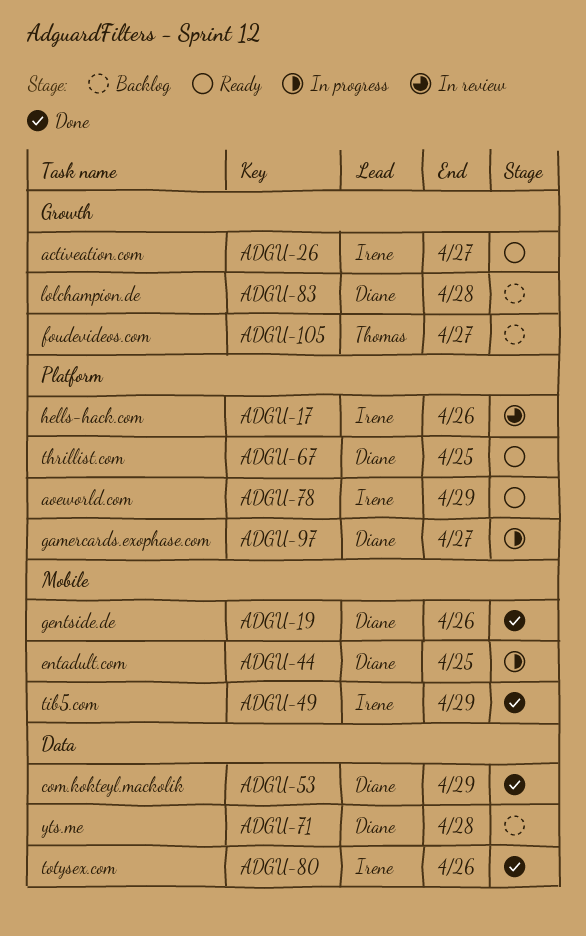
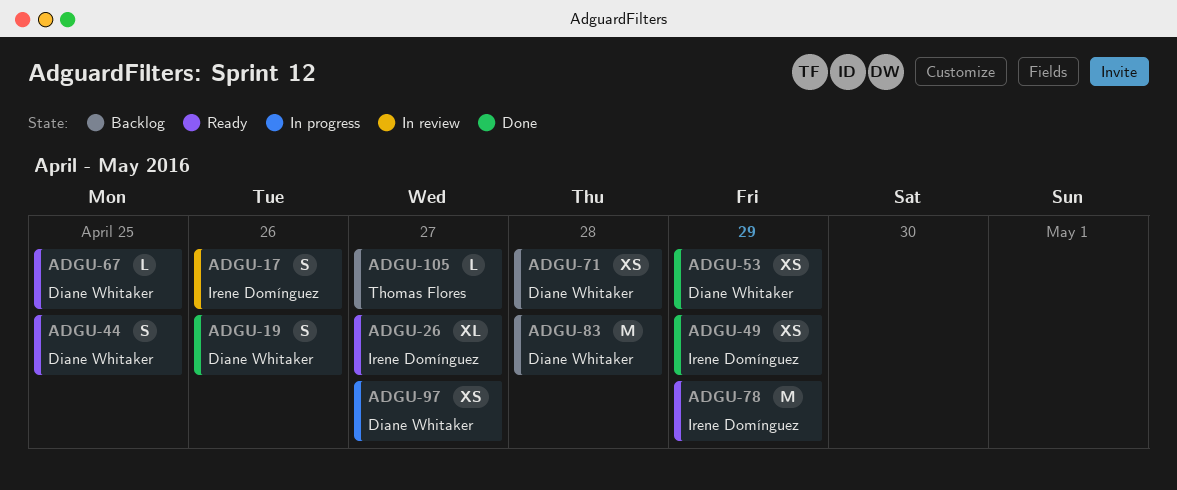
ADGU-44, status: In progress -> Ready
ADGU-80: present -> none

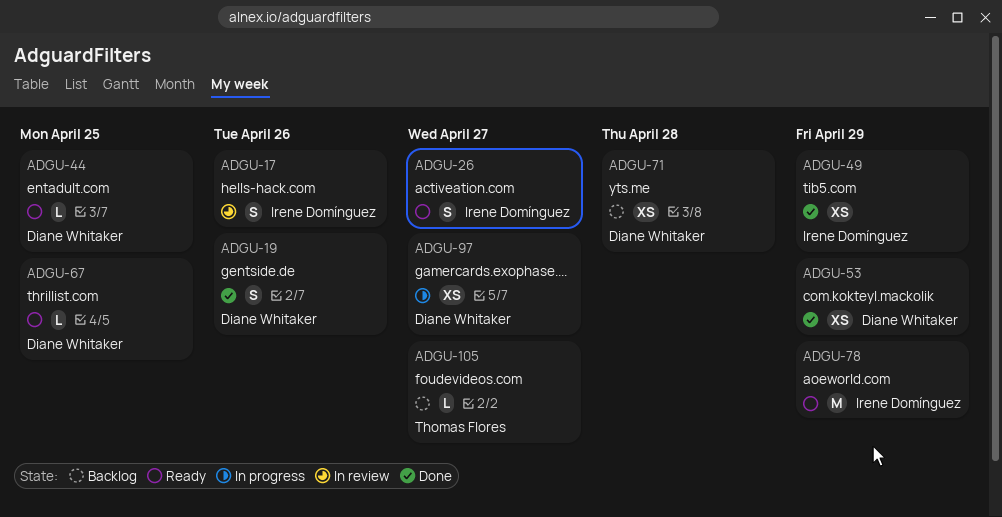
ADGU-26, estimate: XL -> S
ADGU-44, estimate: S -> L
ADGU-83: present -> none

